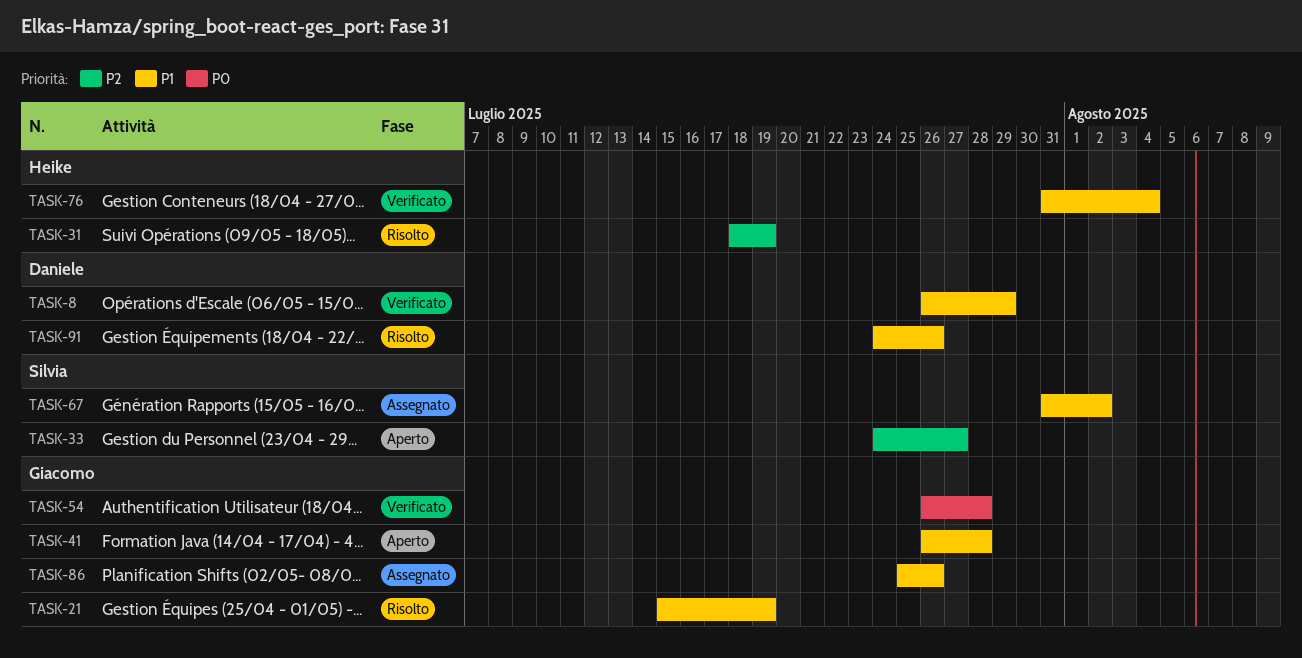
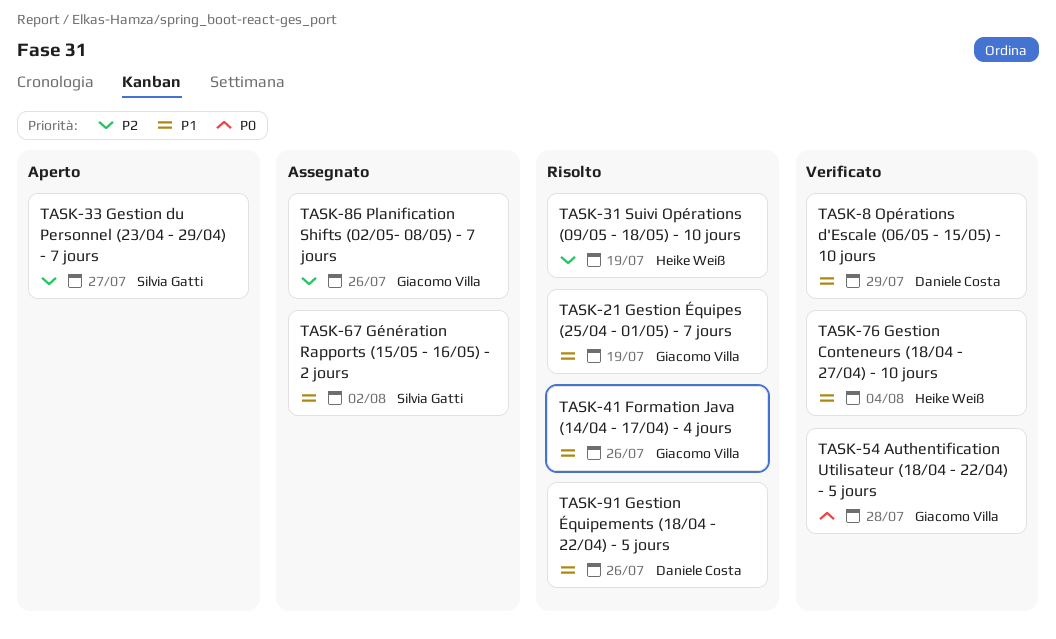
TASK-41, status: Aperto -> Risolto
TASK-41, due: Jul 28 -> Jul 26
TASK-86, priority: P1 -> P2

